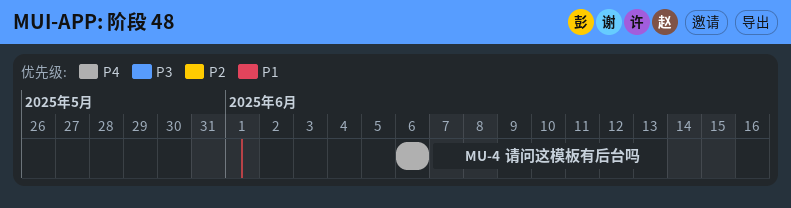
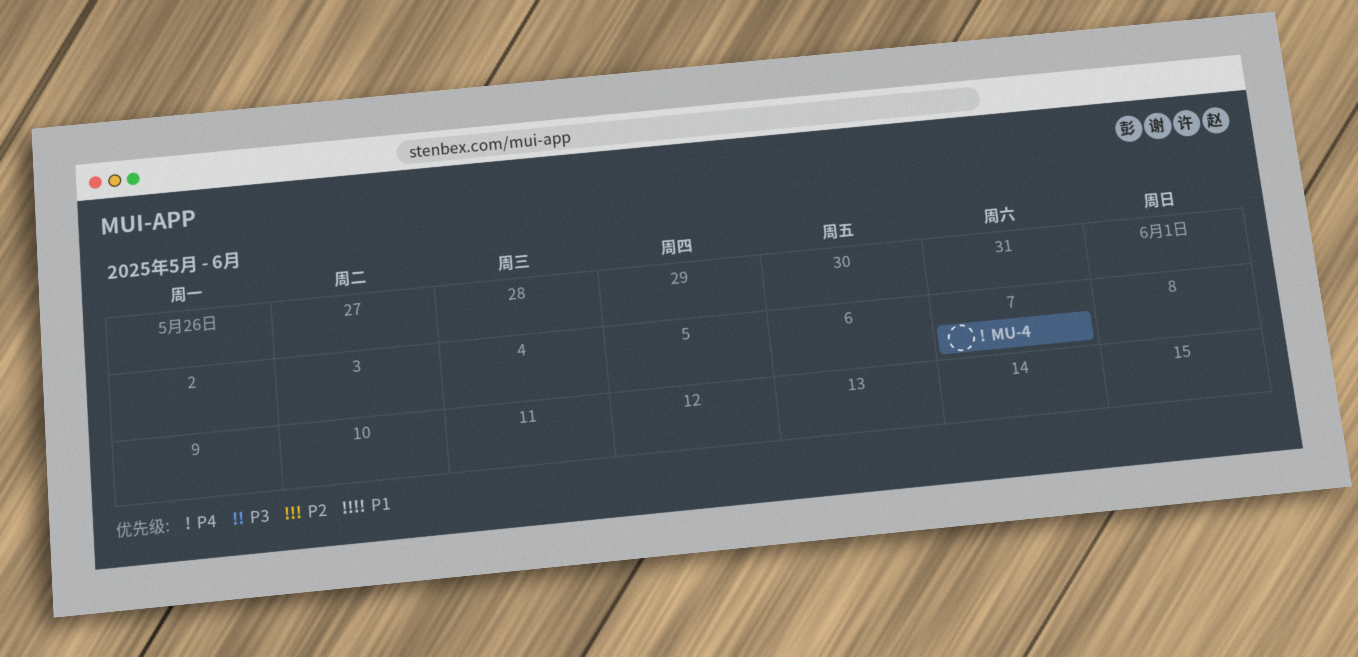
MU-4, start: Jun 6 -> Jun 7
MU-4, due: Jun 6 -> Jun 7

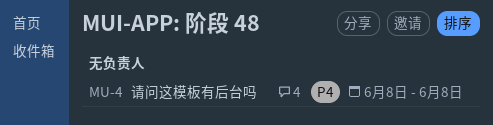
MU-4, start: Jun 7 -> Jun 8
MU-4, due: Jun 7 -> Jun 8

